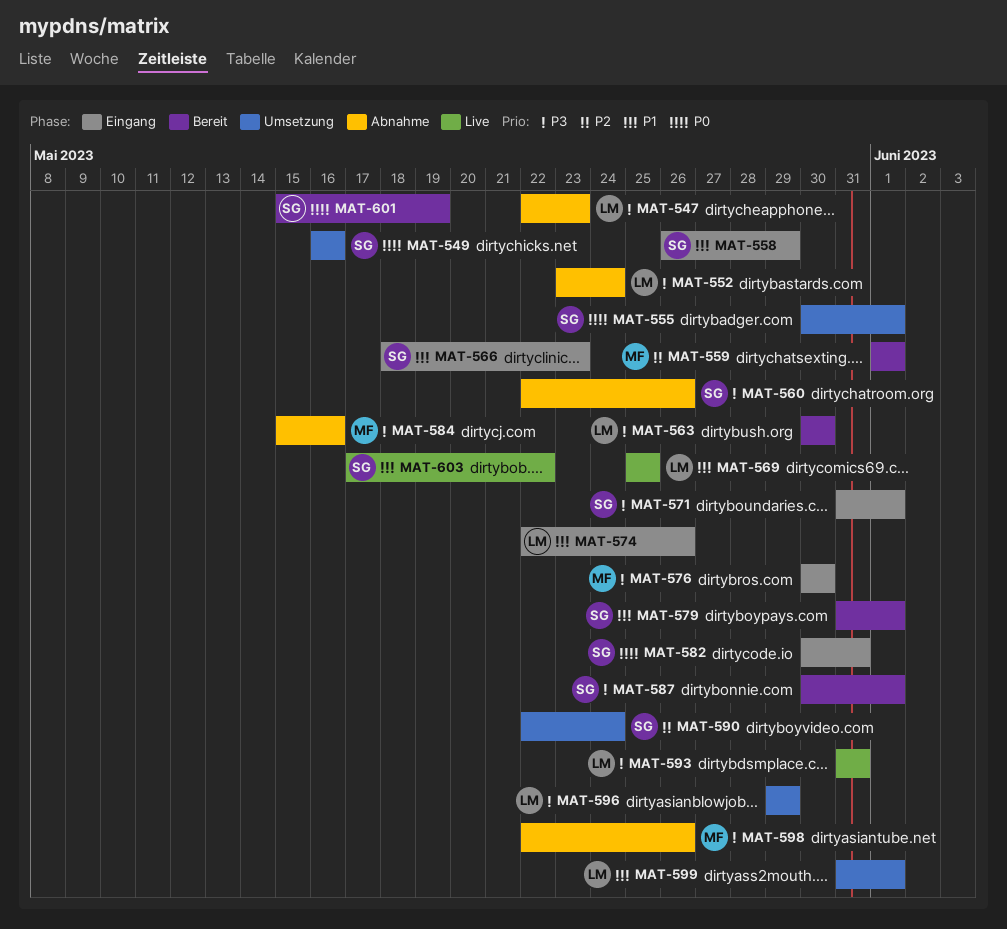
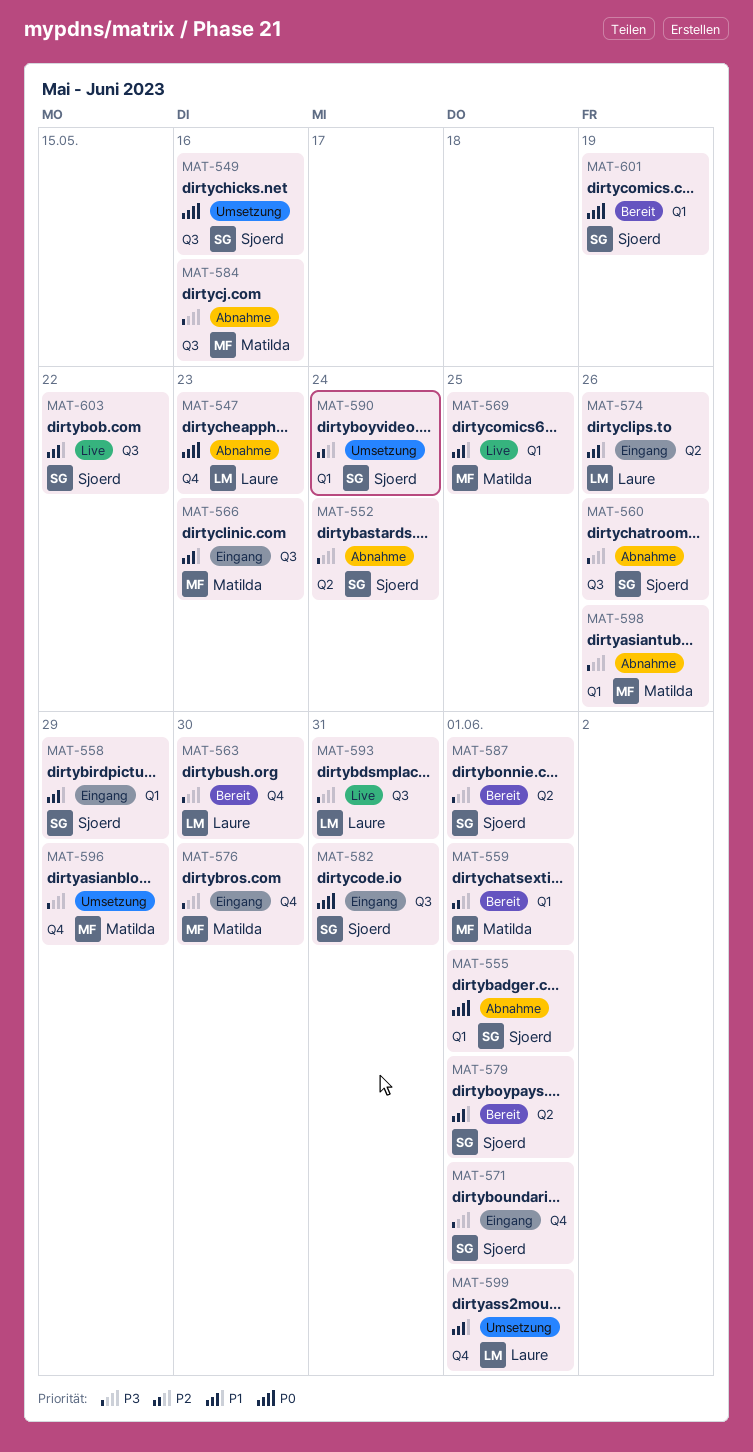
MAT-547, priority: P3 -> P0
MAT-552, owner: Laure -> Sjoerd
MAT-555, status: Umsetzung -> Abnahme
MAT-566, owner: Sjoerd -> Matilda
MAT-569, owner: Laure -> Matilda
MAT-596, owner: Laure -> Matilda

